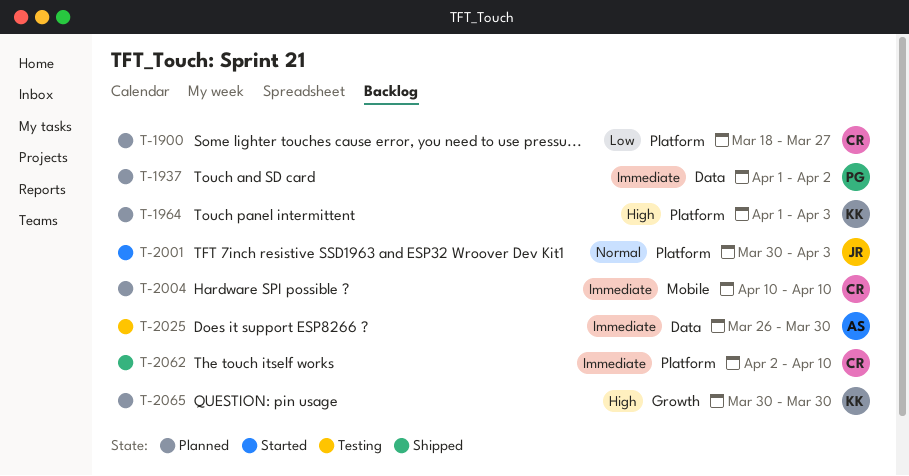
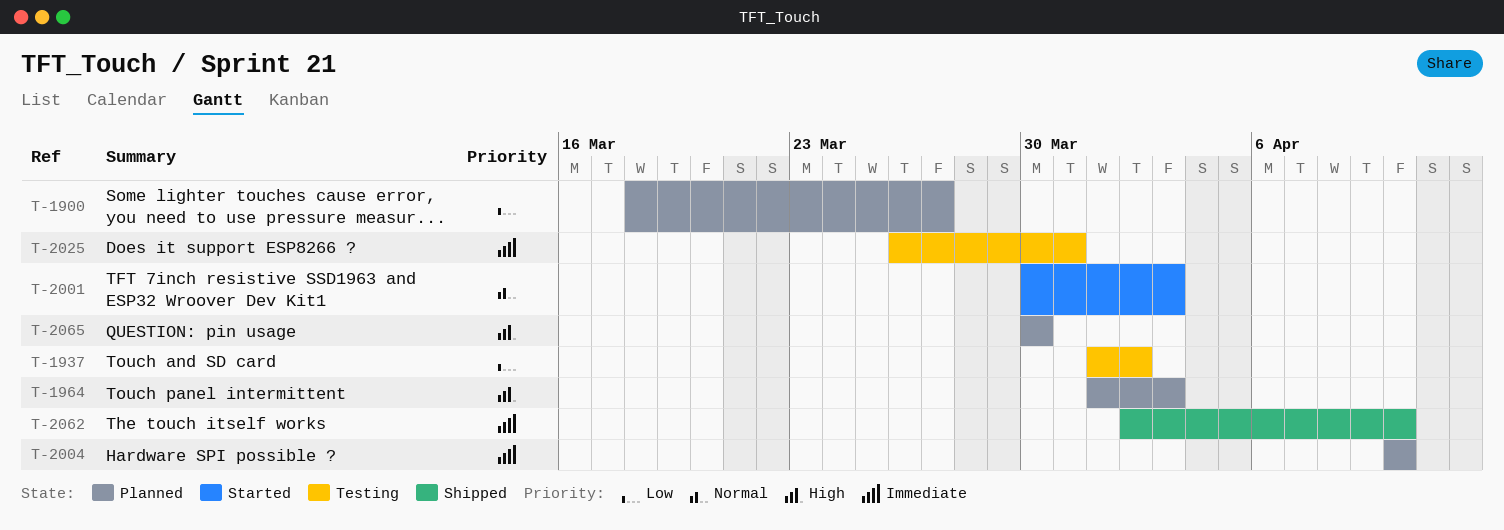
T-1937, status: Planned -> Testing
T-1937, priority: Immediate -> Low
T-2025, due: Mar 30 -> Mar 31

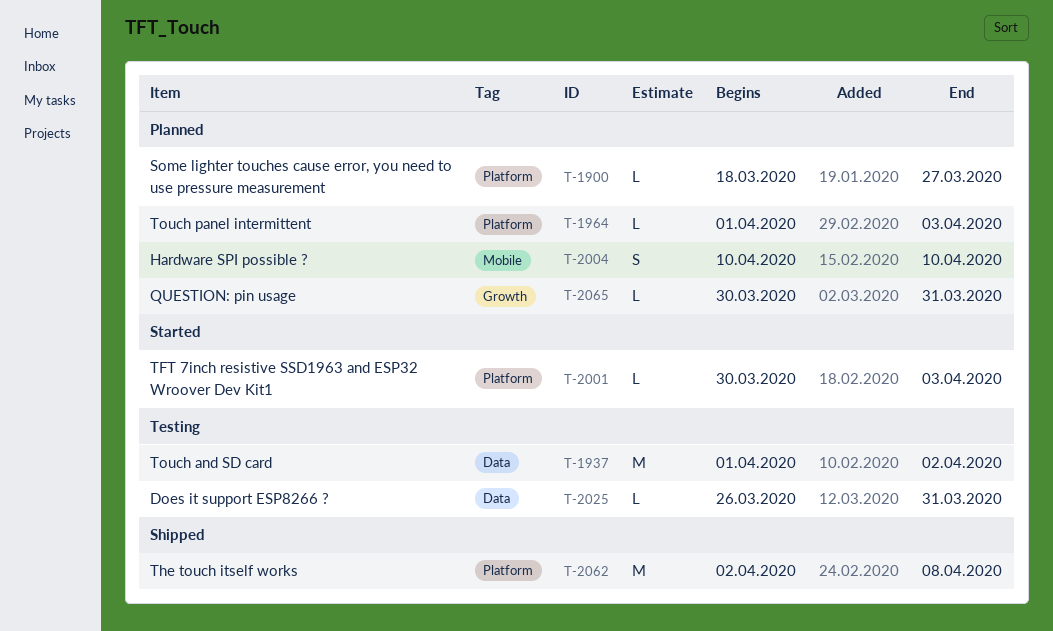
T-2062, due: Apr 10 -> Apr 8
T-2065, due: Mar 30 -> Mar 31

